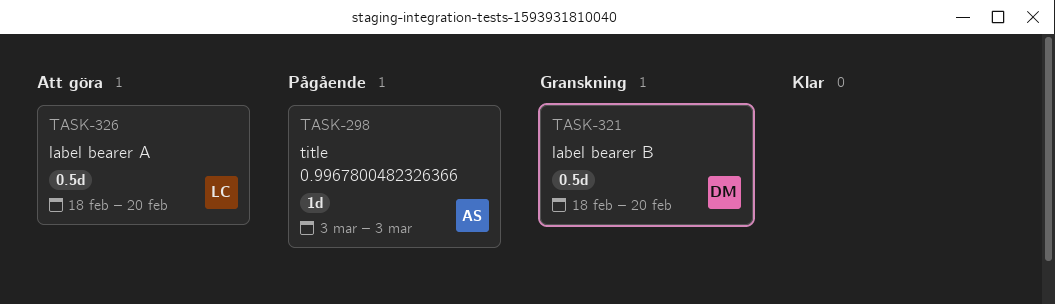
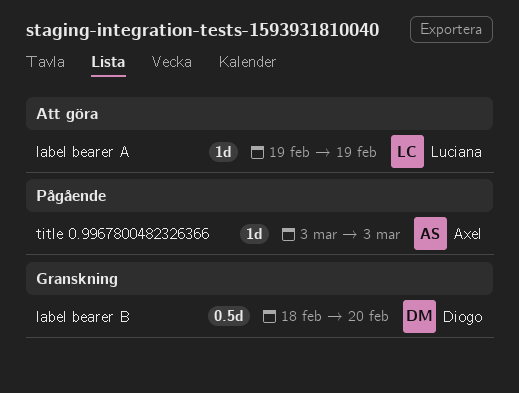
label bearer A, estimate: 0.5d -> 1d
label bearer A, start: Feb 18 -> Feb 19
label bearer A, due: Feb 20 -> Feb 19

